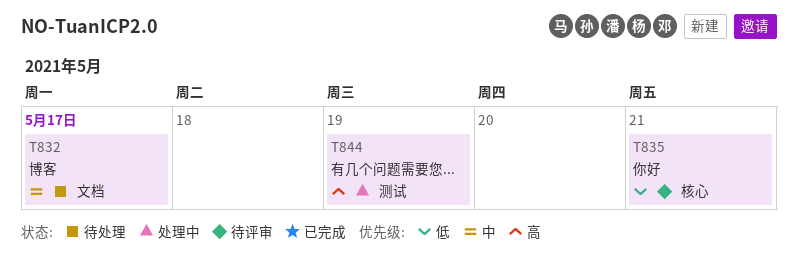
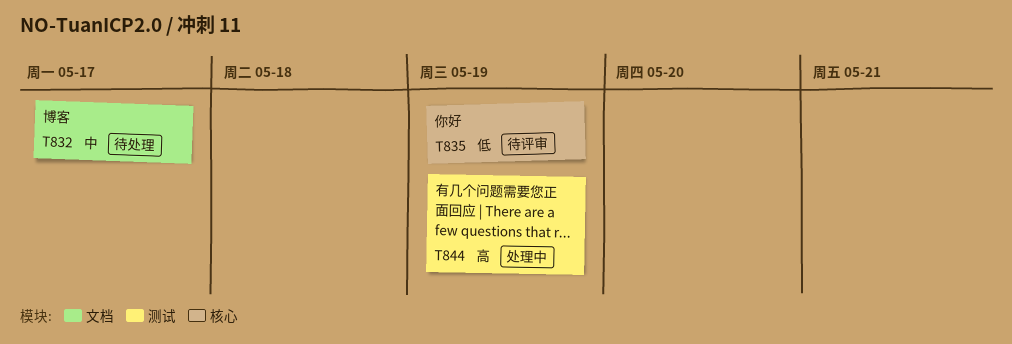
T835, due: May 21 -> May 19

